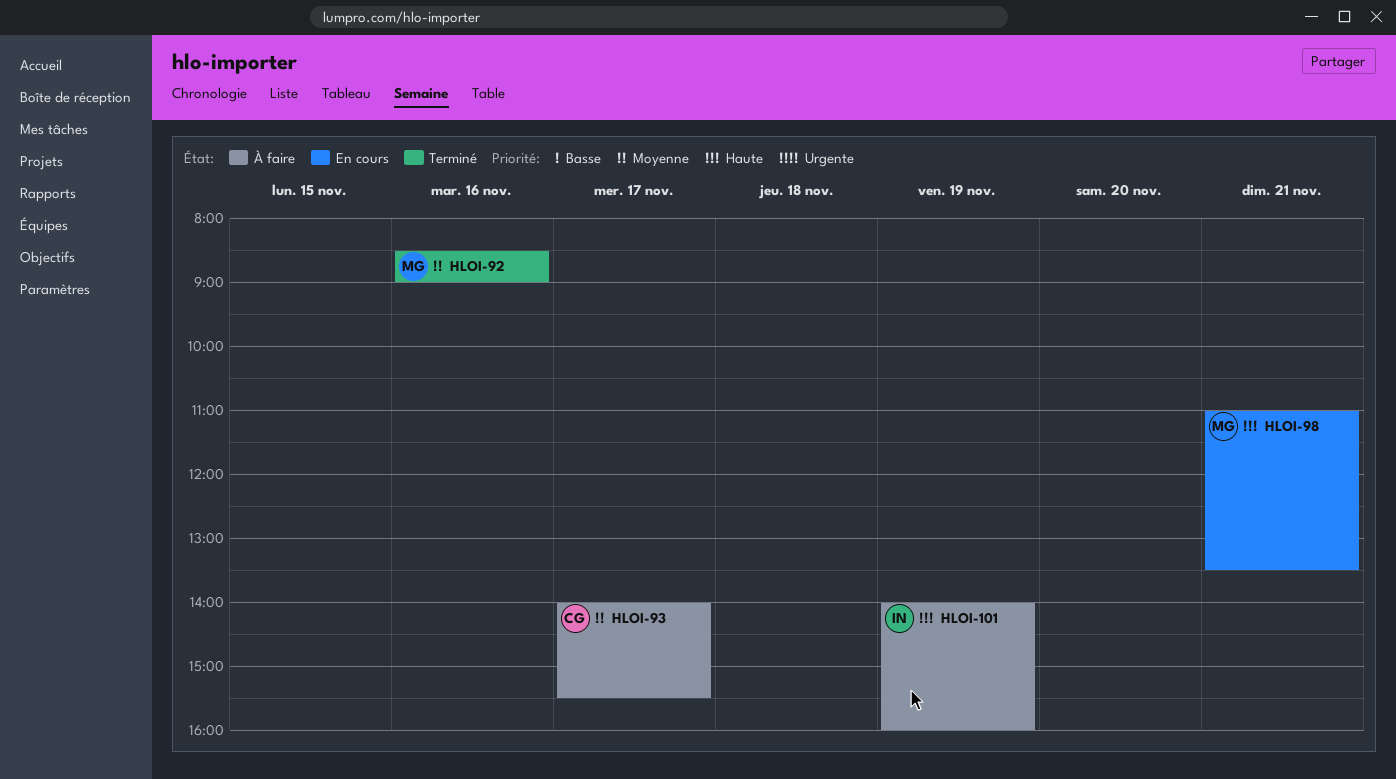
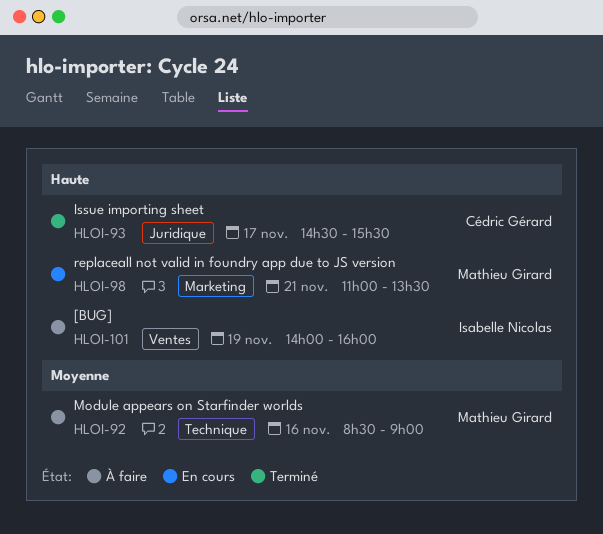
HLOI-92, status: Terminé -> À faire
HLOI-93, status: À faire -> Terminé
HLOI-93, priority: Moyenne -> Haute
HLOI-93, begins: 14:00 -> 14:30

